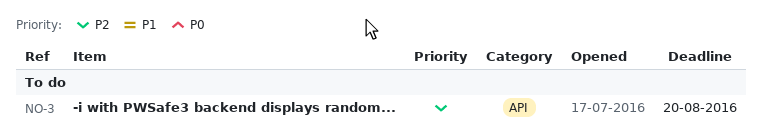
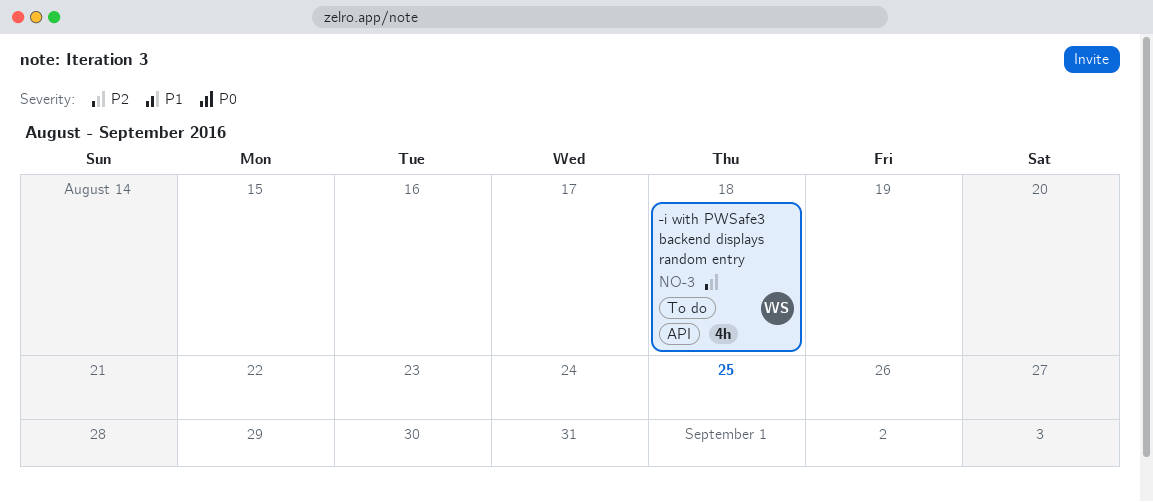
NO-3, due: Aug 20 -> Aug 18

